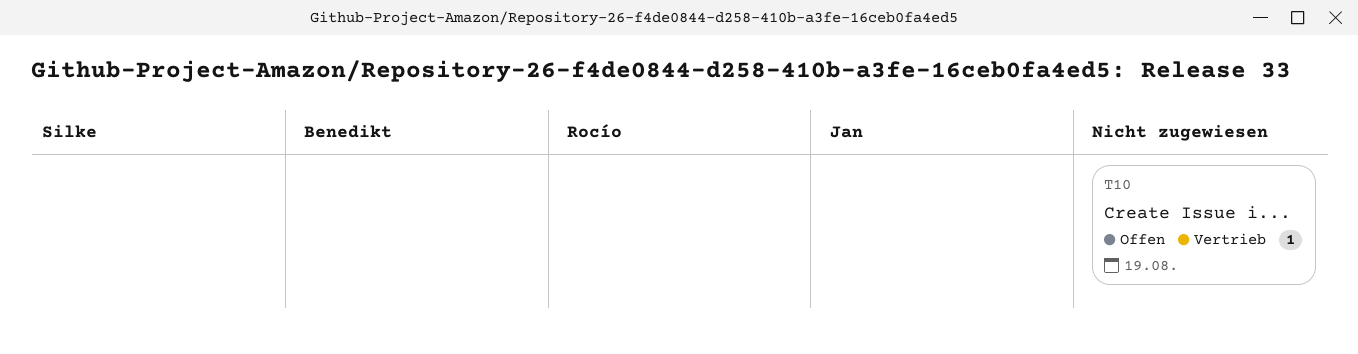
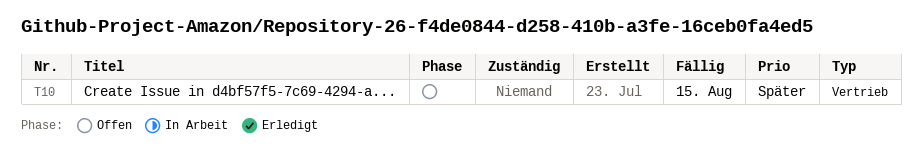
T10, due: Aug 19 -> Aug 15

